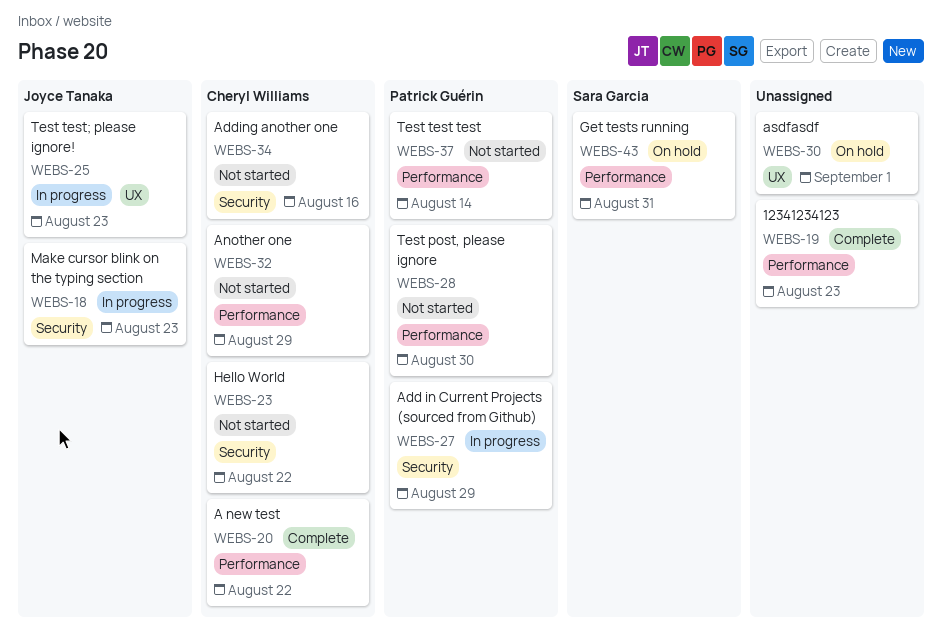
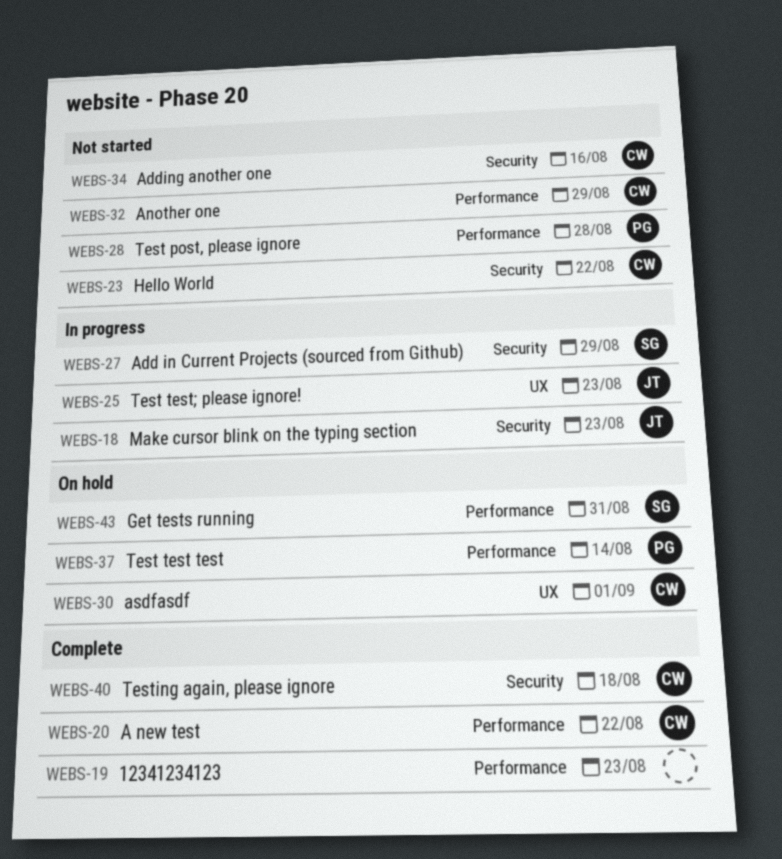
WEBS-27, owner: Patrick Guérin -> Sara Garcia
WEBS-28, due: Aug 30 -> Aug 28
WEBS-30, owner: none -> Cheryl Williams
WEBS-37, status: Not started -> On hold
WEBS-40: none -> present

